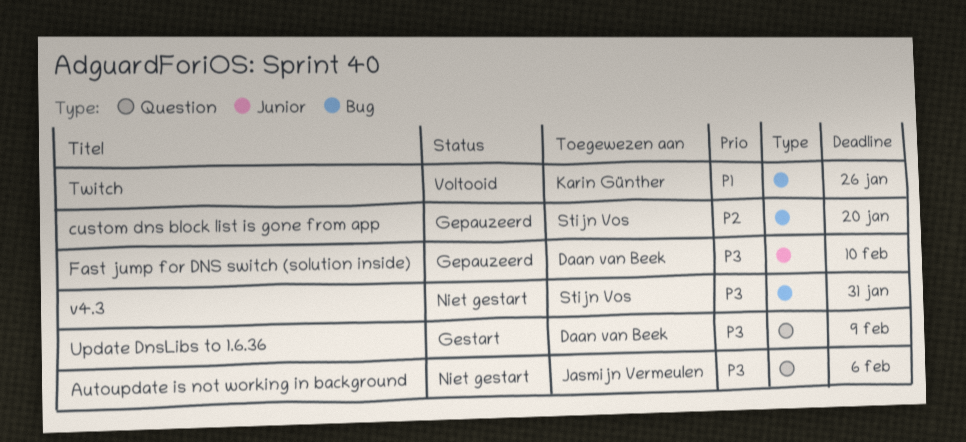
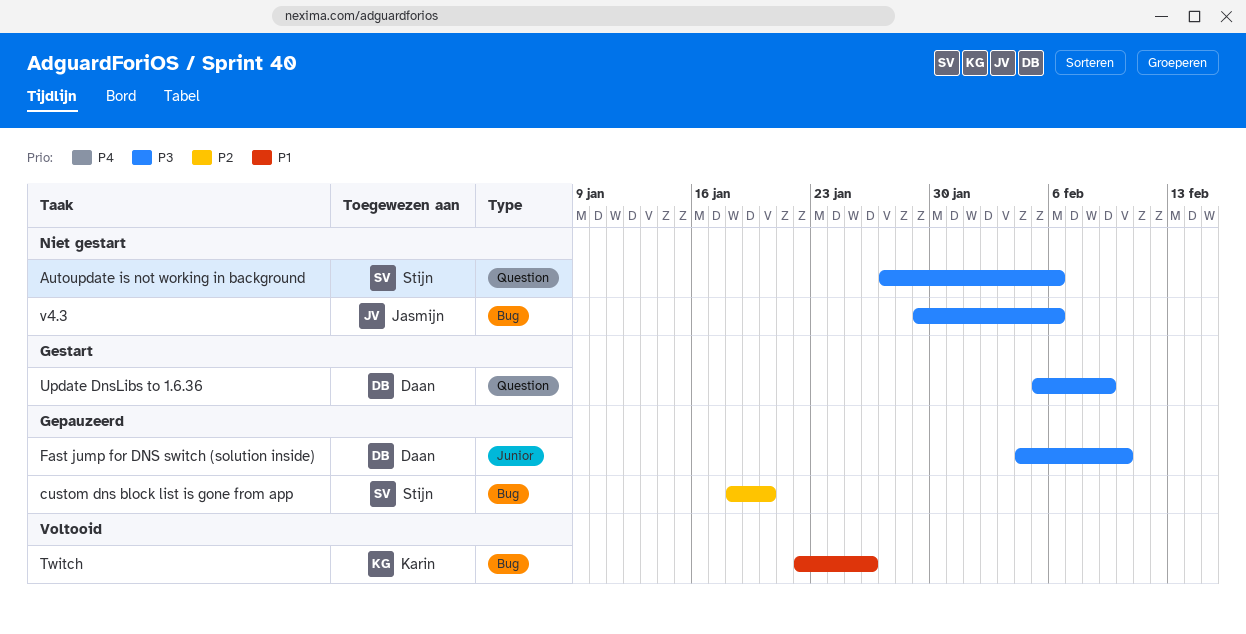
Autoupdate is not working in background, owner: Jasmijn Vermeulen -> Stijn Vos
v4.3, owner: Stijn Vos -> Jasmijn Vermeulen
v4.3, due: Jan 31 -> Feb 6

